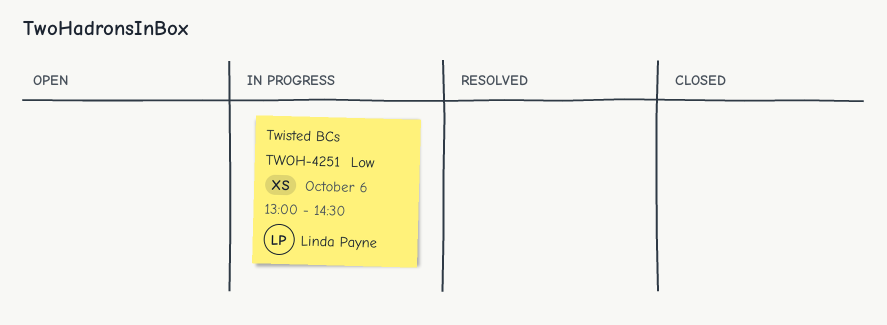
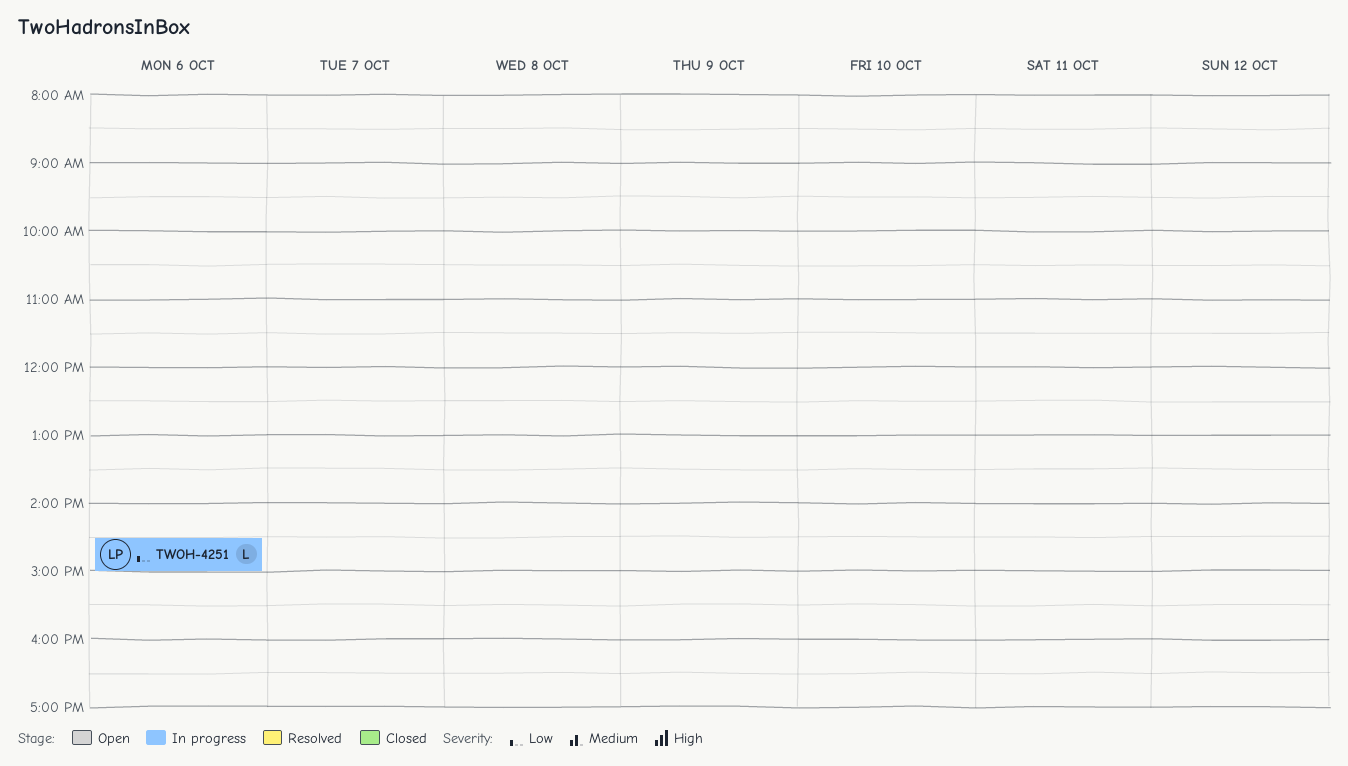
TWOH-4251, estimate: XS -> L
TWOH-4251, begins: 13:00 -> 14:30
TWOH-4251, ends: 14:30 -> 15:00

